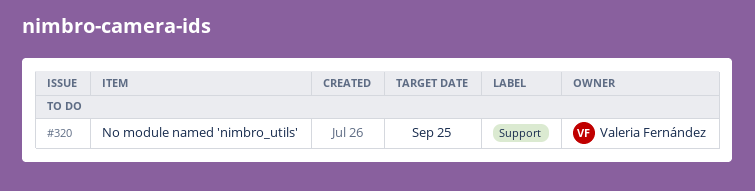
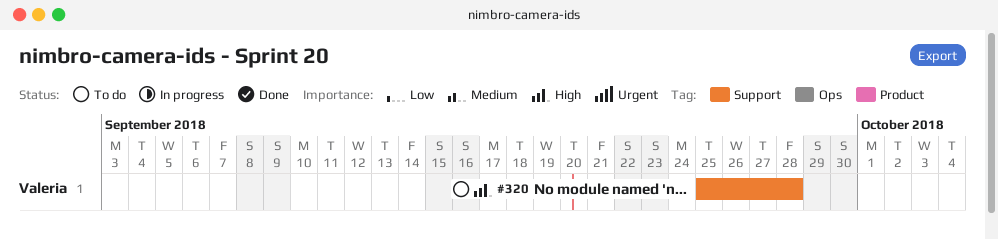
#320, due: Sep 25 -> Sep 28

